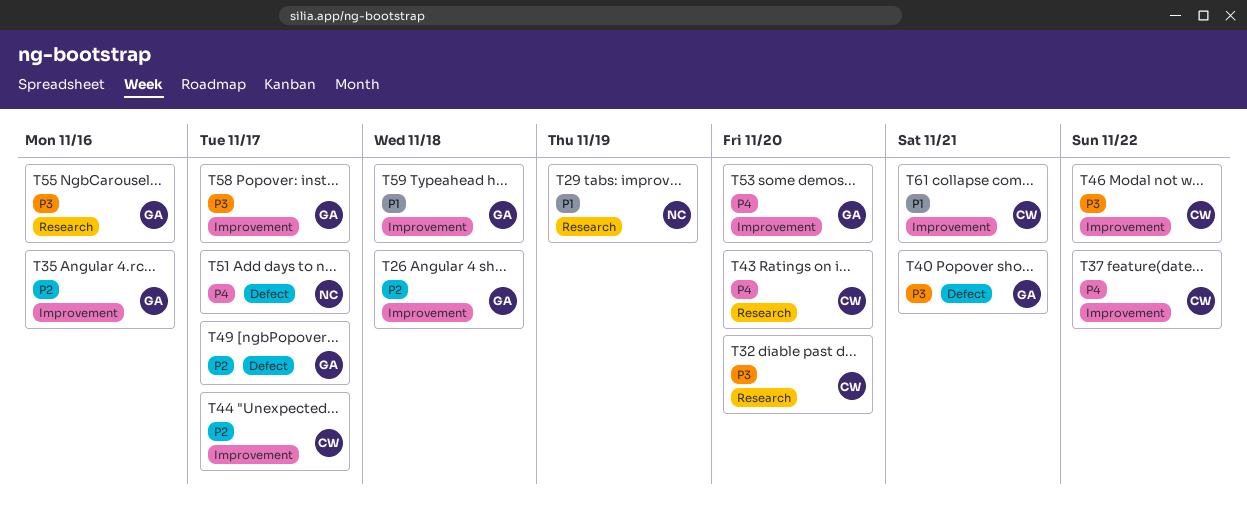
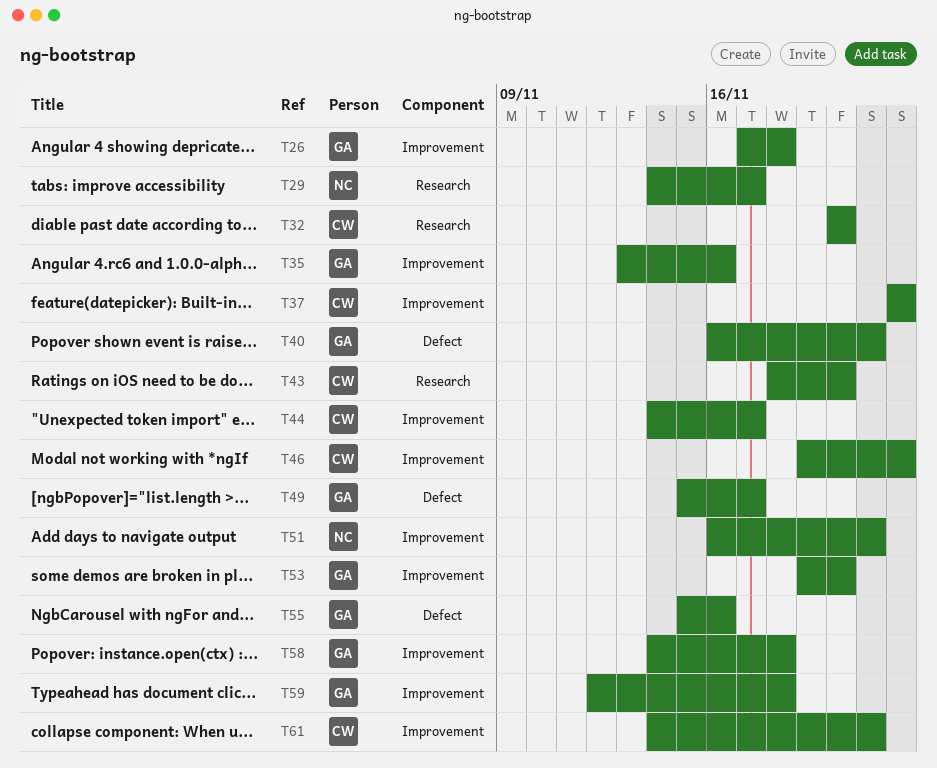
T29, due: Nov 19 -> Nov 17
T51, label: Defect -> Improvement
T51, due: Nov 17 -> Nov 21
T55, label: Research -> Defect
T58, due: Nov 17 -> Nov 18

